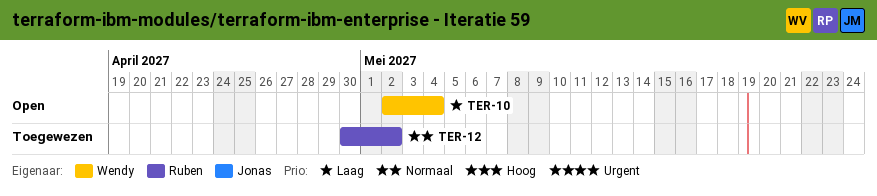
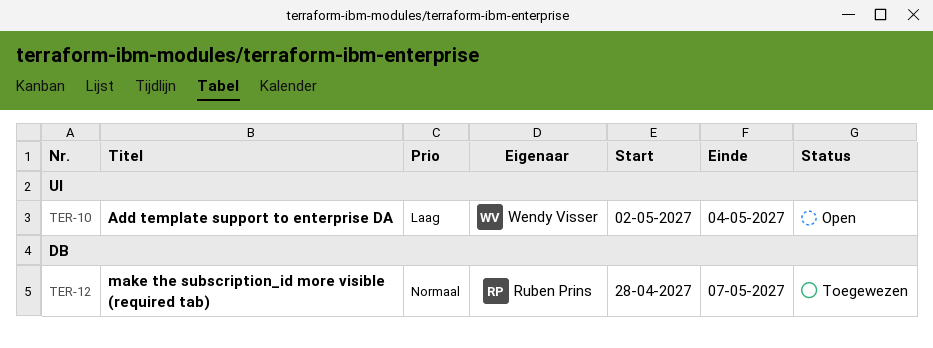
TER-12, start: Apr 30 -> Apr 28
TER-12, due: May 2 -> May 7

